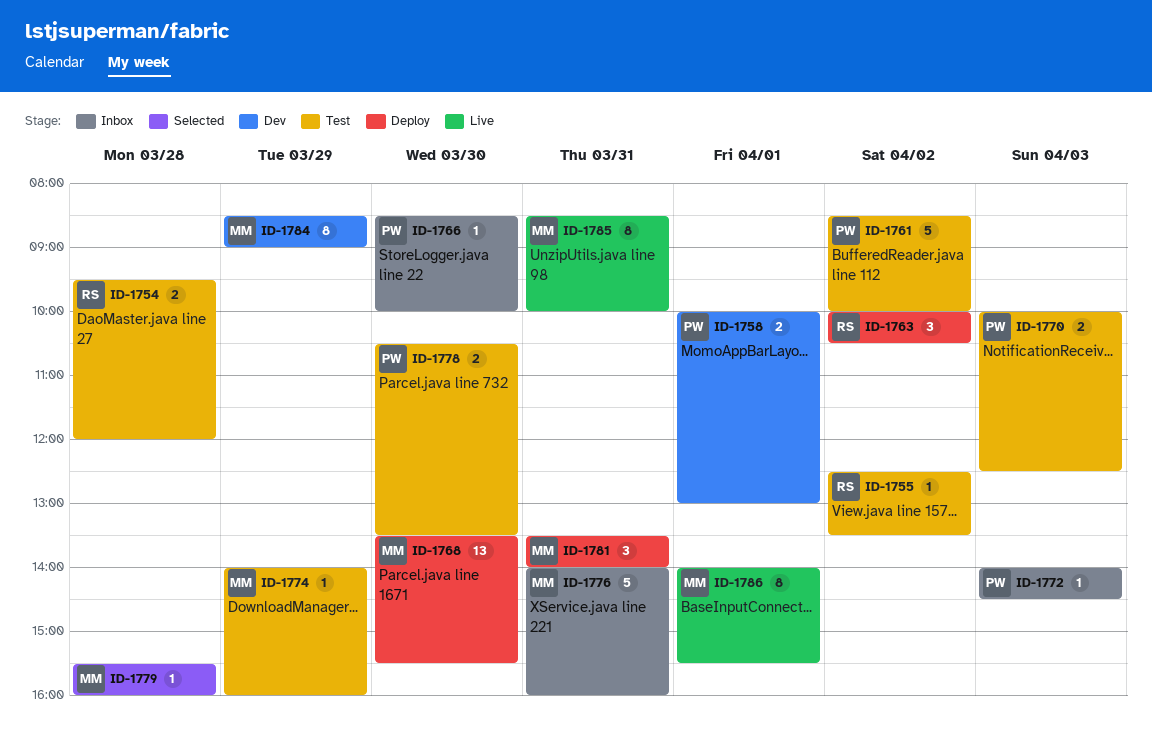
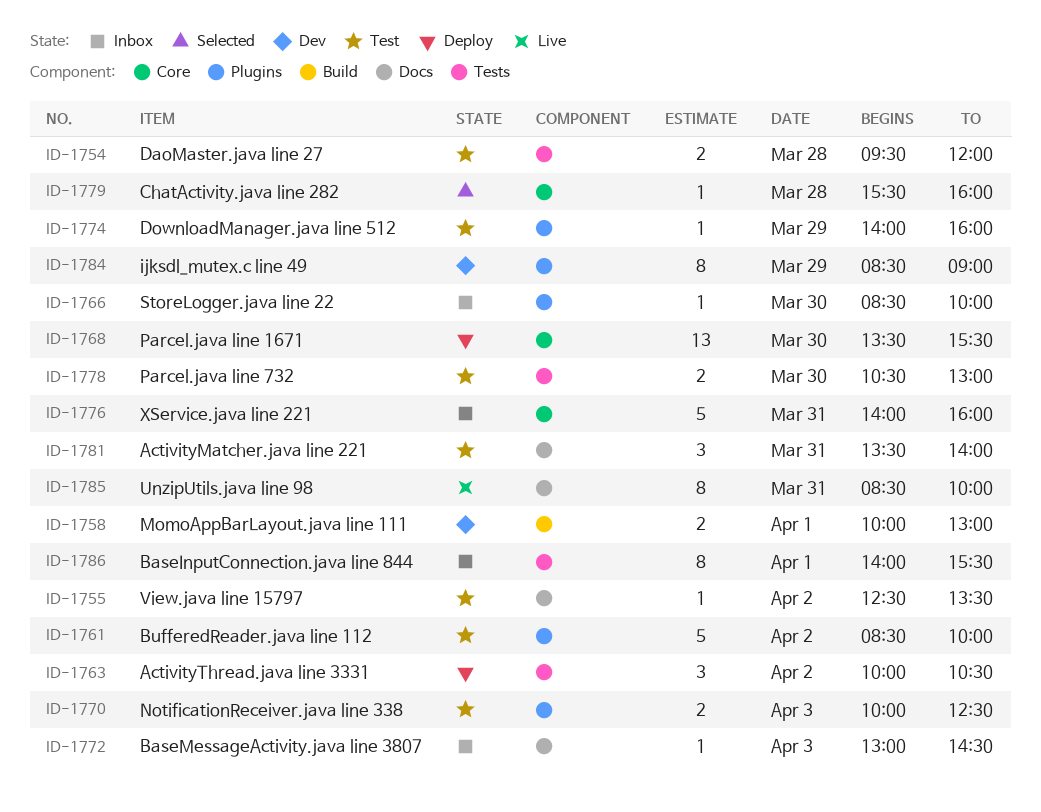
ID-1772, begins: 14:00 -> 13:00
ID-1778, ends: 13:30 -> 13:00
ID-1781, status: Deploy -> Test
ID-1786, status: Live -> Inbox

